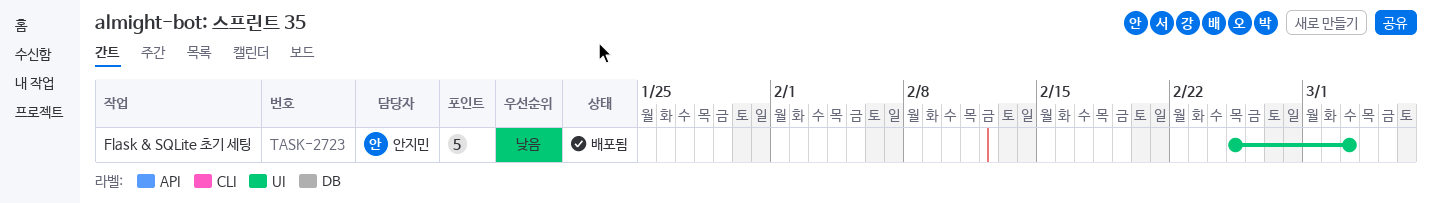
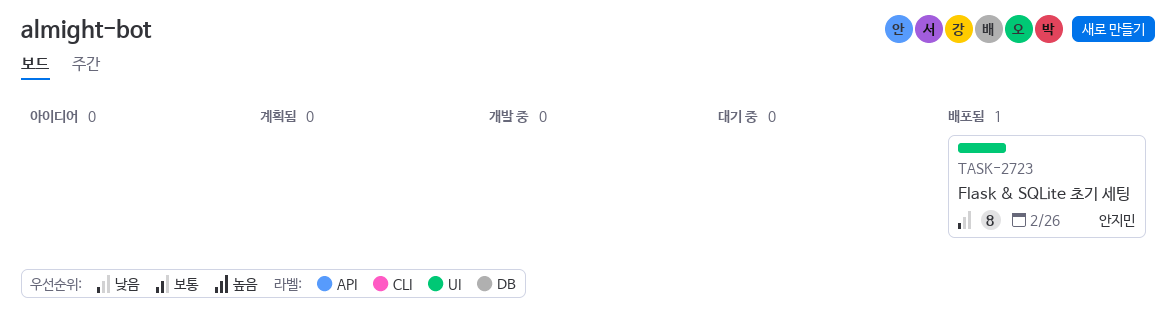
TASK-2723, estimate: 5 -> 8
TASK-2723, due: Mar 3 -> Feb 26

